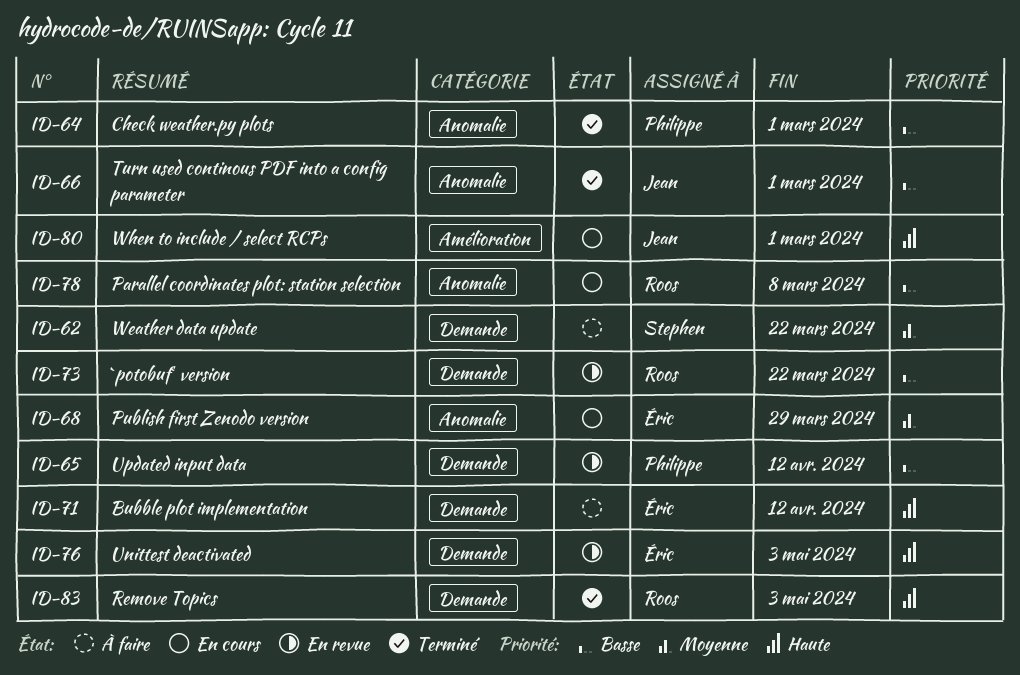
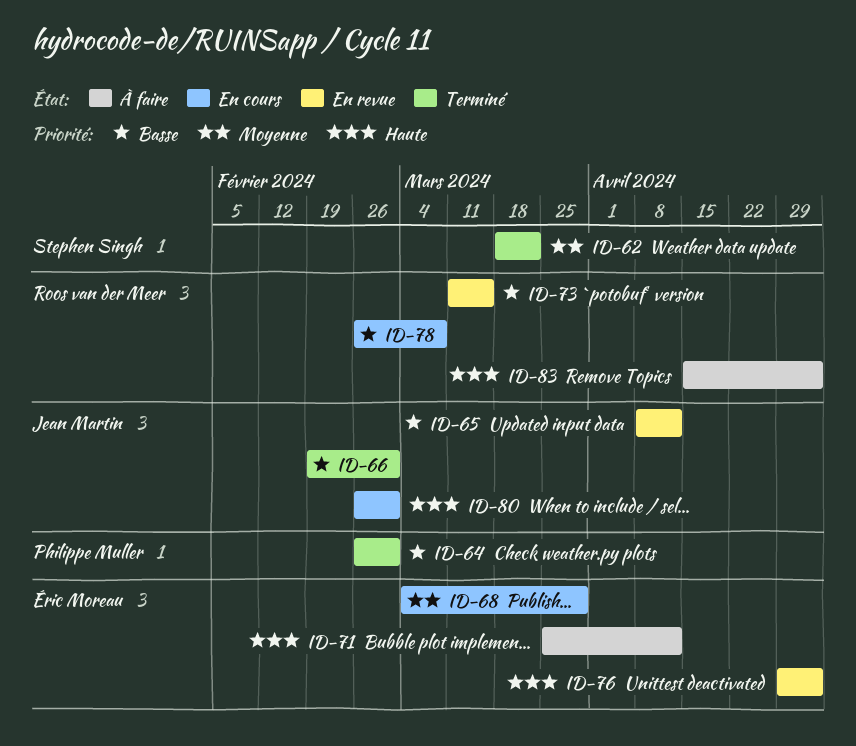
ID-62, status: À faire -> Terminé
ID-65, owner: Philippe Muller -> Jean Martin
ID-73, due: Mar 22 -> Mar 15
ID-83, status: Terminé -> À faire

